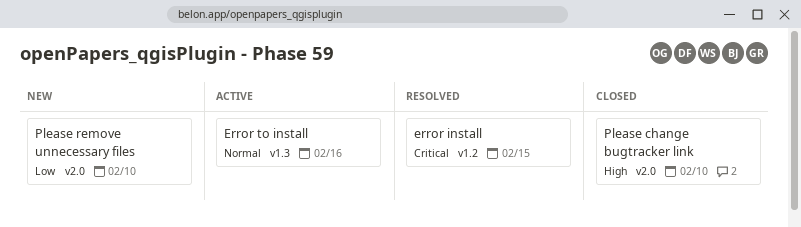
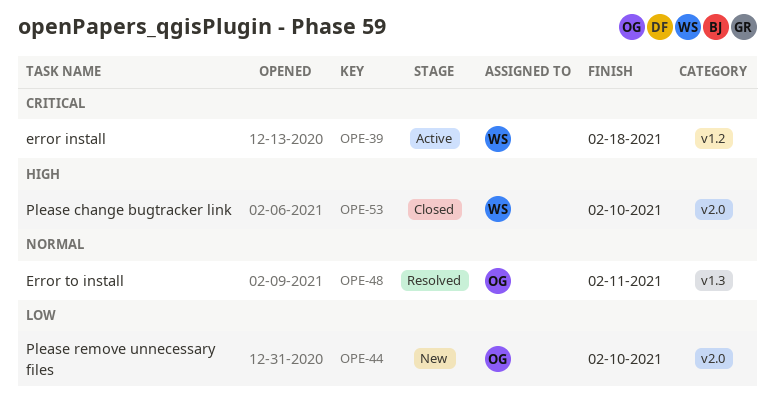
error install, status: Resolved -> Active
error install, due: Feb 15 -> Feb 18
Error to install, status: Active -> Resolved
Error to install, due: Feb 16 -> Feb 11

